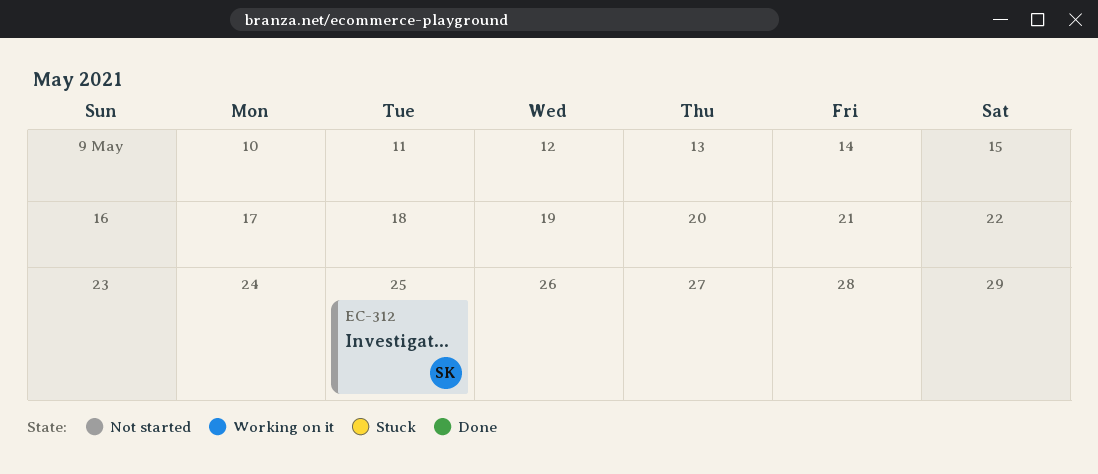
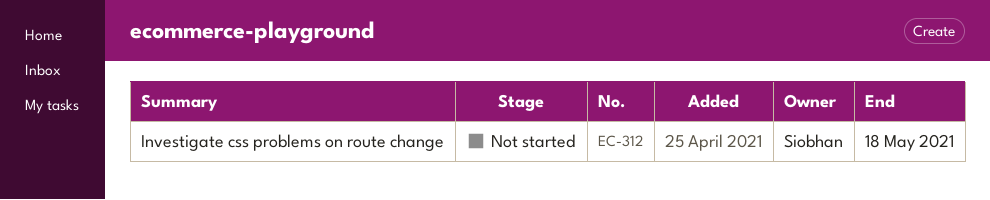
EC-312, due: May 25 -> May 18

